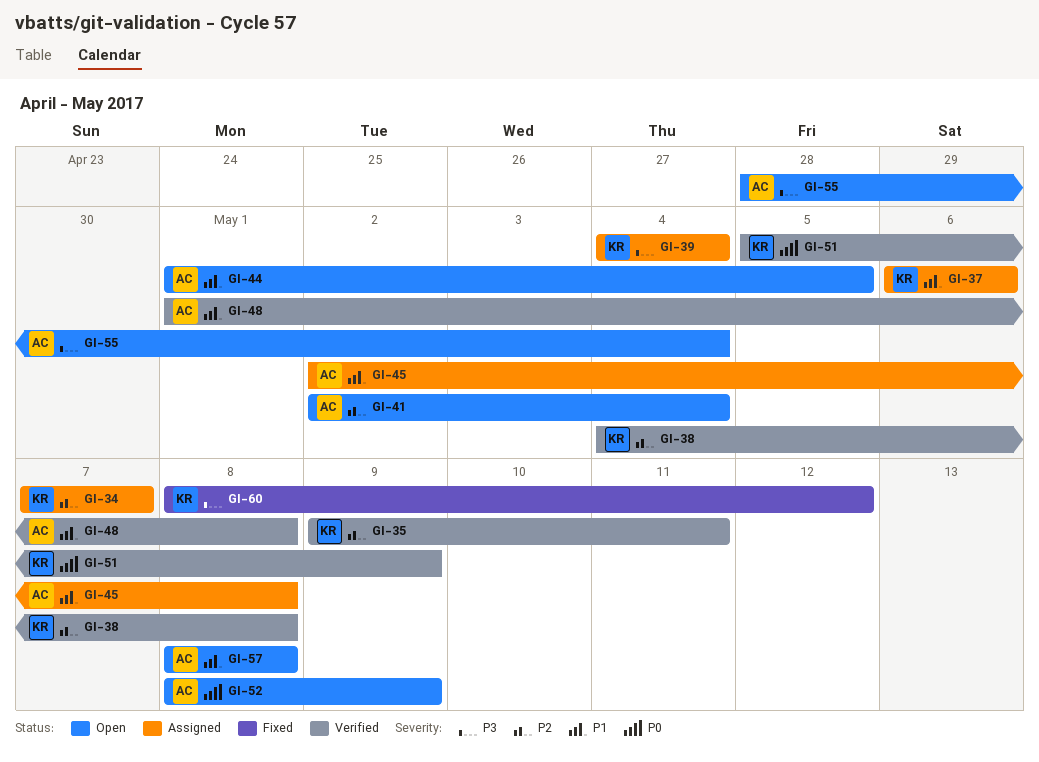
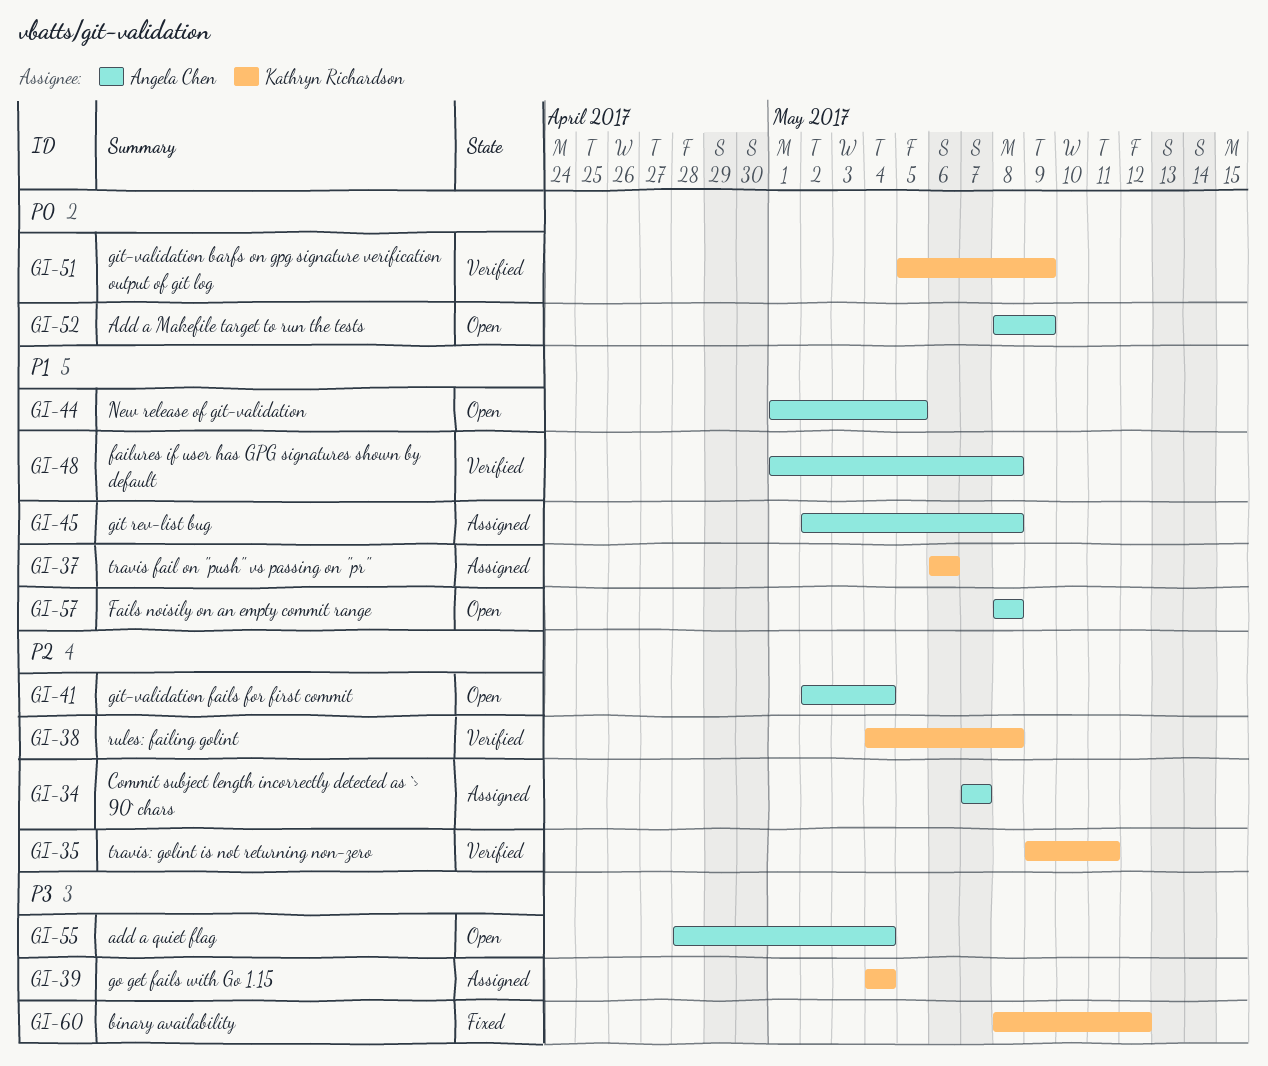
GI-34, owner: Kathryn Richardson -> Angela Chen

